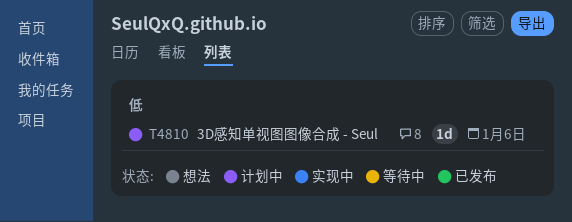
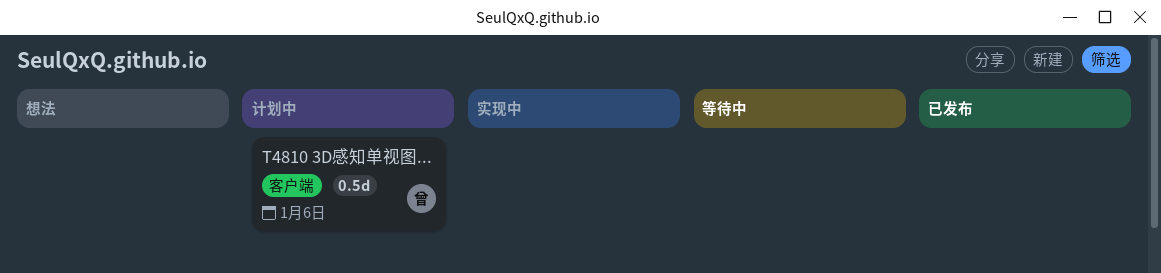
T4810, estimate: 1d -> 0.5d

